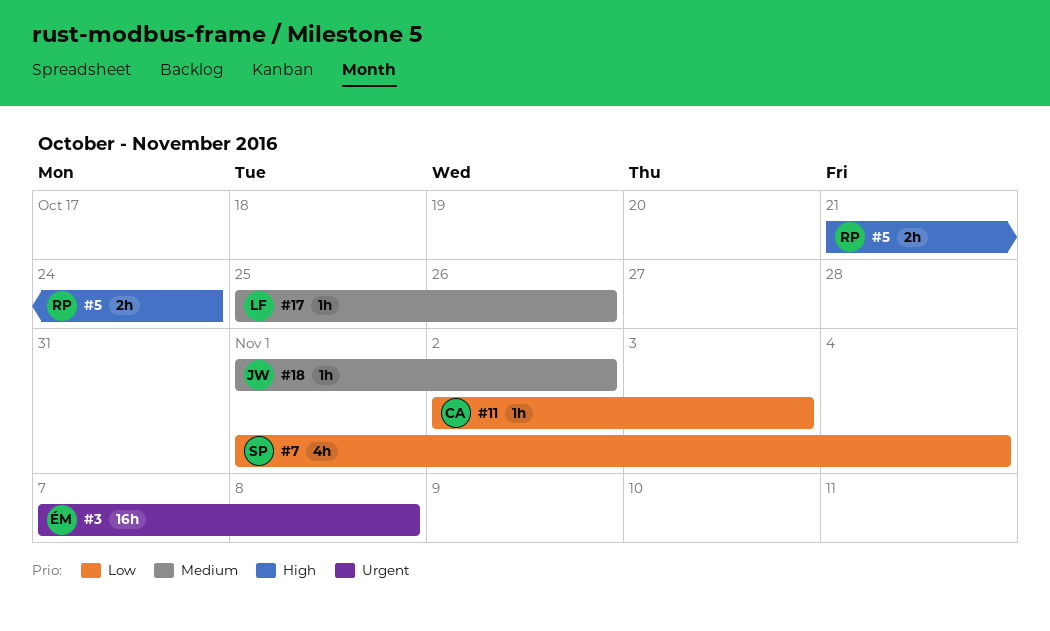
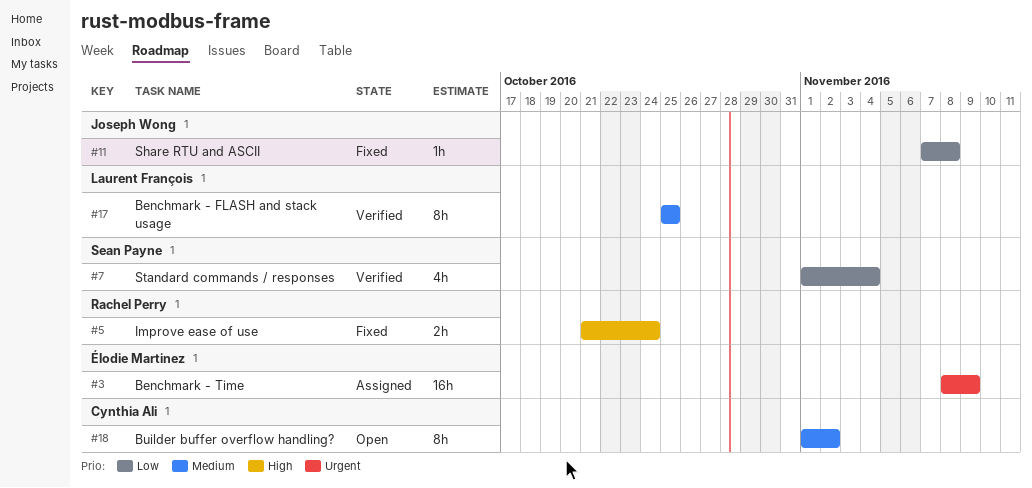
#3, start: Nov 7 -> Nov 8
#3, due: Nov 8 -> Nov 9
#11, owner: Cynthia Ali -> Joseph Wong
#11, start: Nov 2 -> Nov 7
#11, due: Nov 3 -> Nov 8
#17, estimate: 1h -> 8h
#17, due: Oct 26 -> Oct 25
#18, owner: Joseph Wong -> Cynthia Ali
#18, estimate: 1h -> 8h

